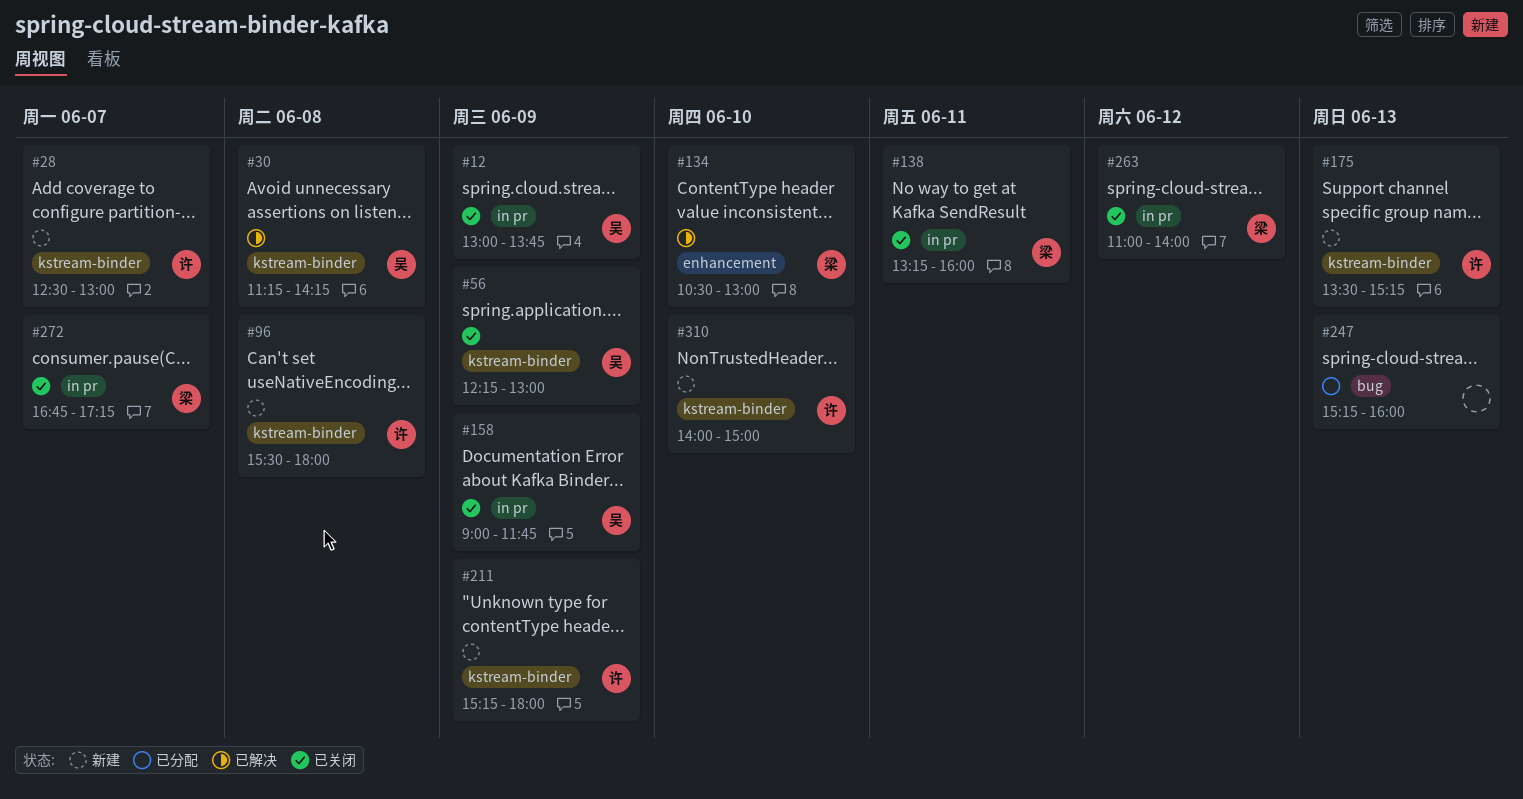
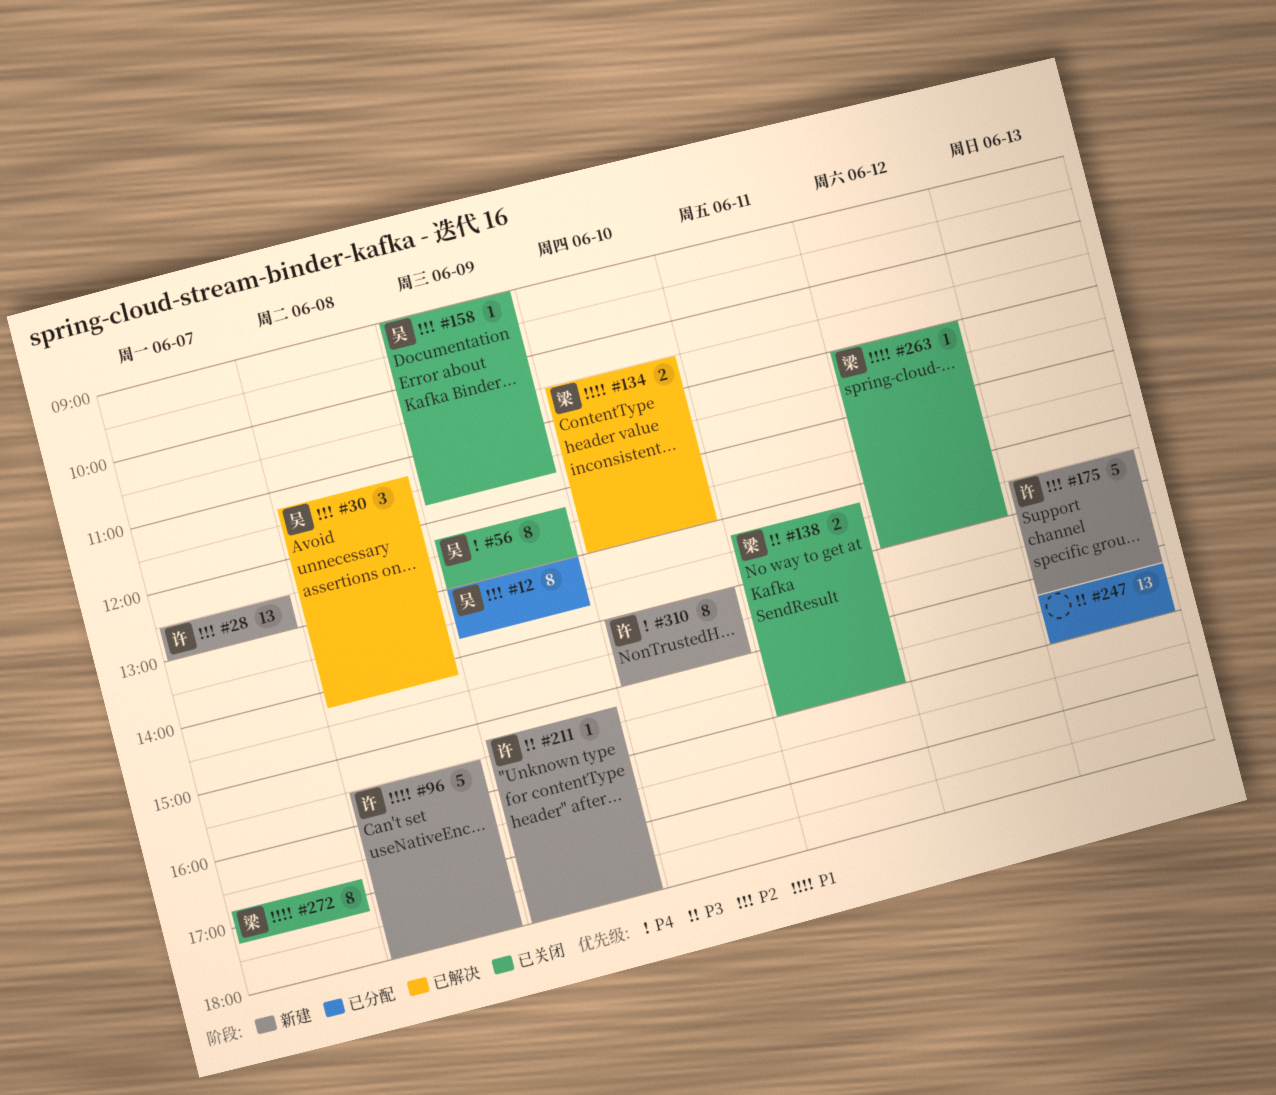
#12, status: 已关闭 -> 已分配

